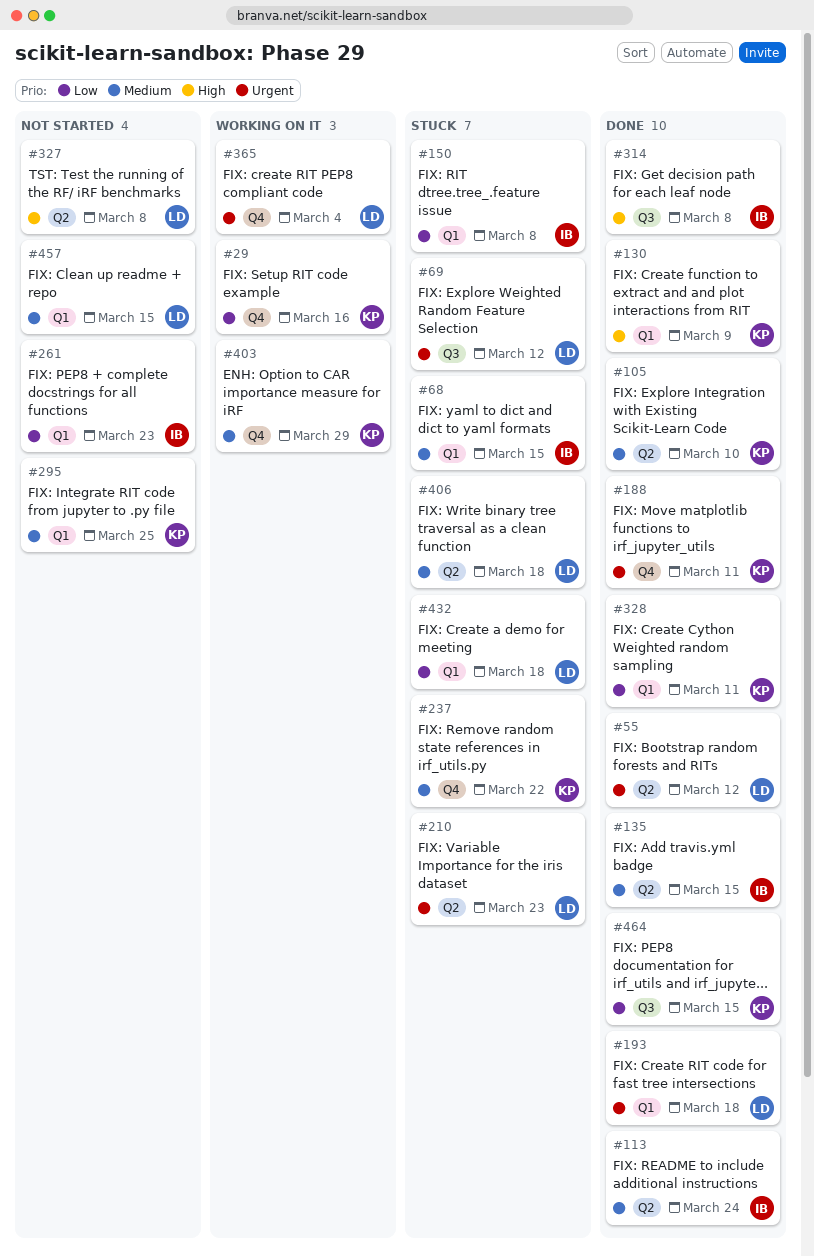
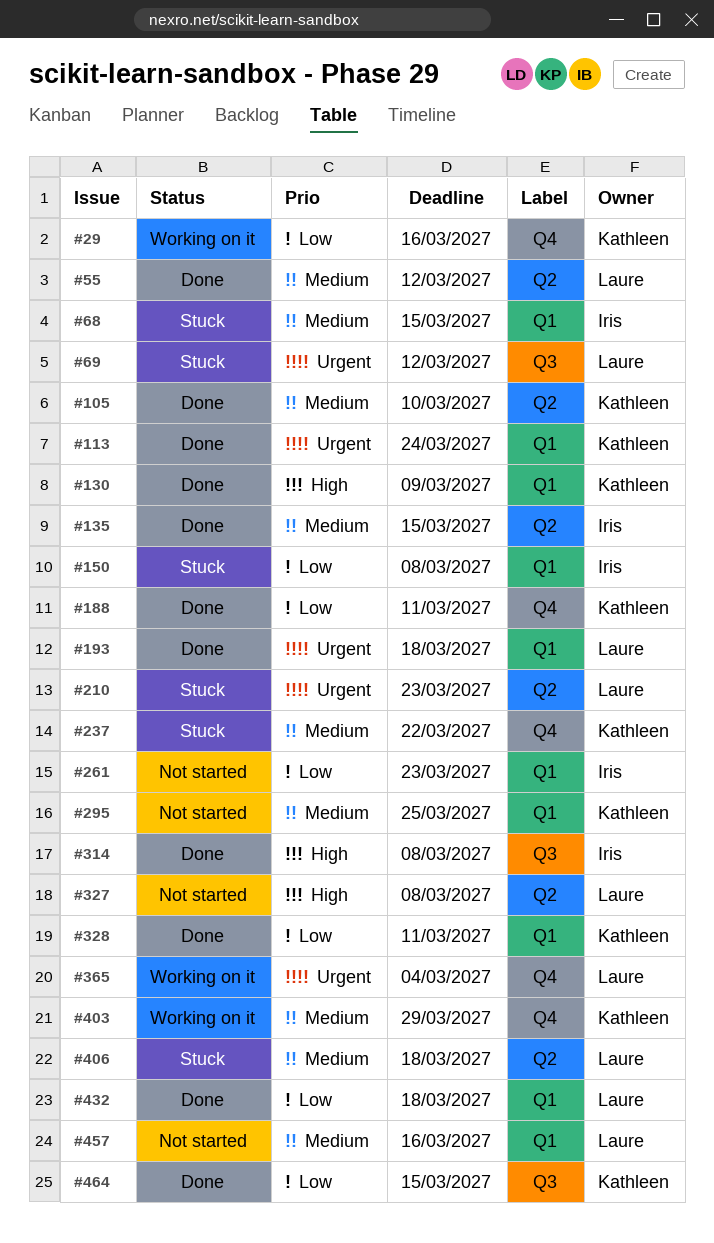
#55, priority: Urgent -> Medium
#113, owner: Iris -> Kathleen
#113, priority: Medium -> Urgent
#113, label: Q2 -> Q1
#188, priority: Urgent -> Low
#432, status: Stuck -> Done
#457, due: Mar 15 -> Mar 16

